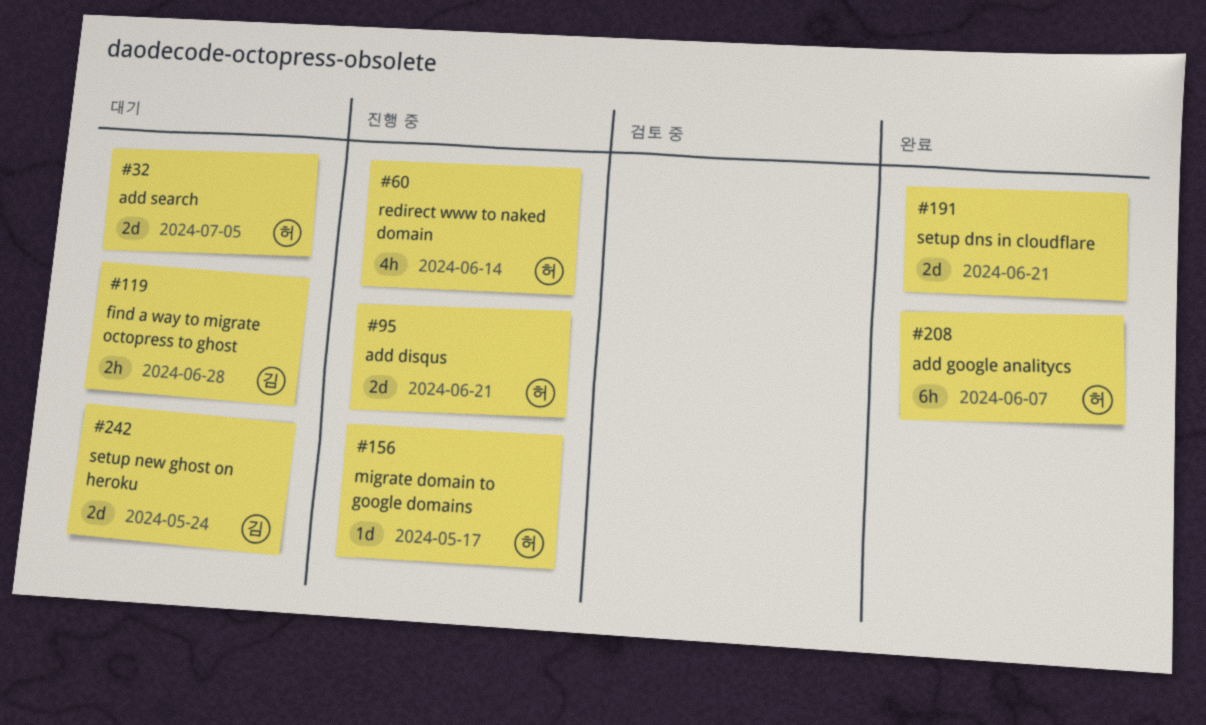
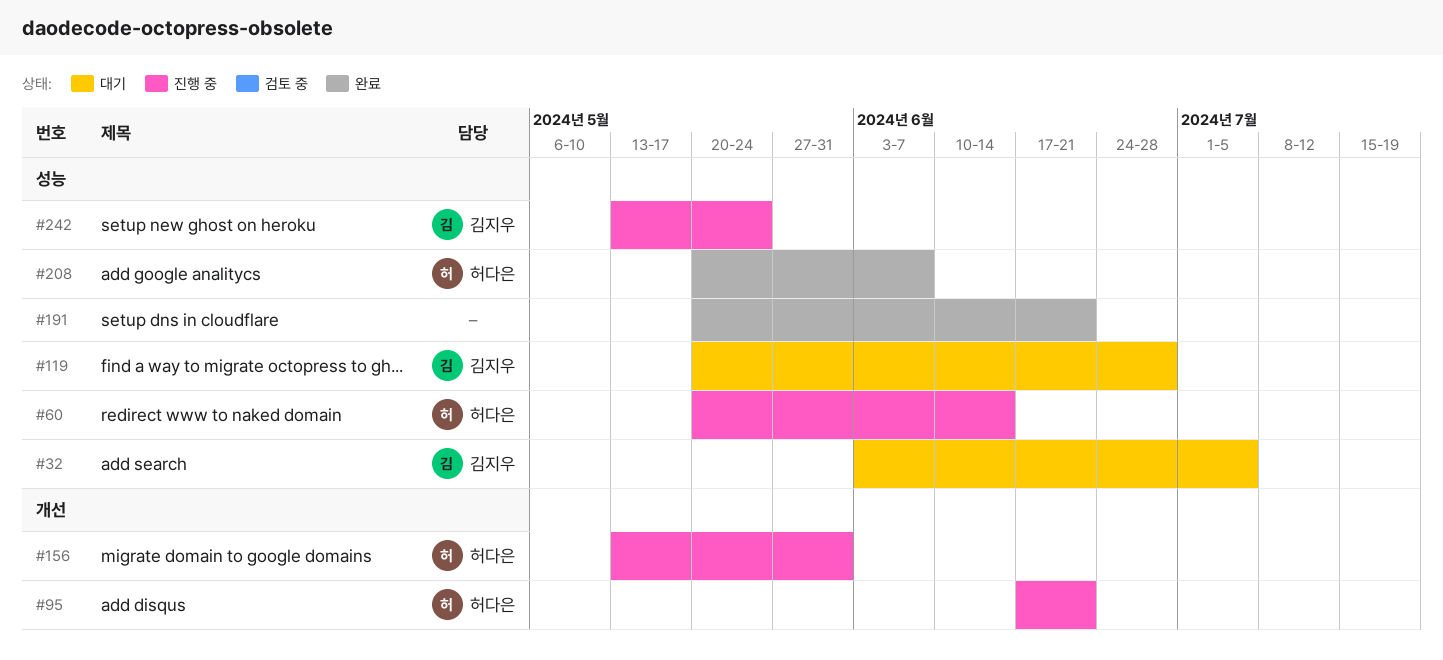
#32, owner: 허다은 -> 김지우
#156, due: May 17 -> May 31
#242, status: 대기 -> 진행 중

